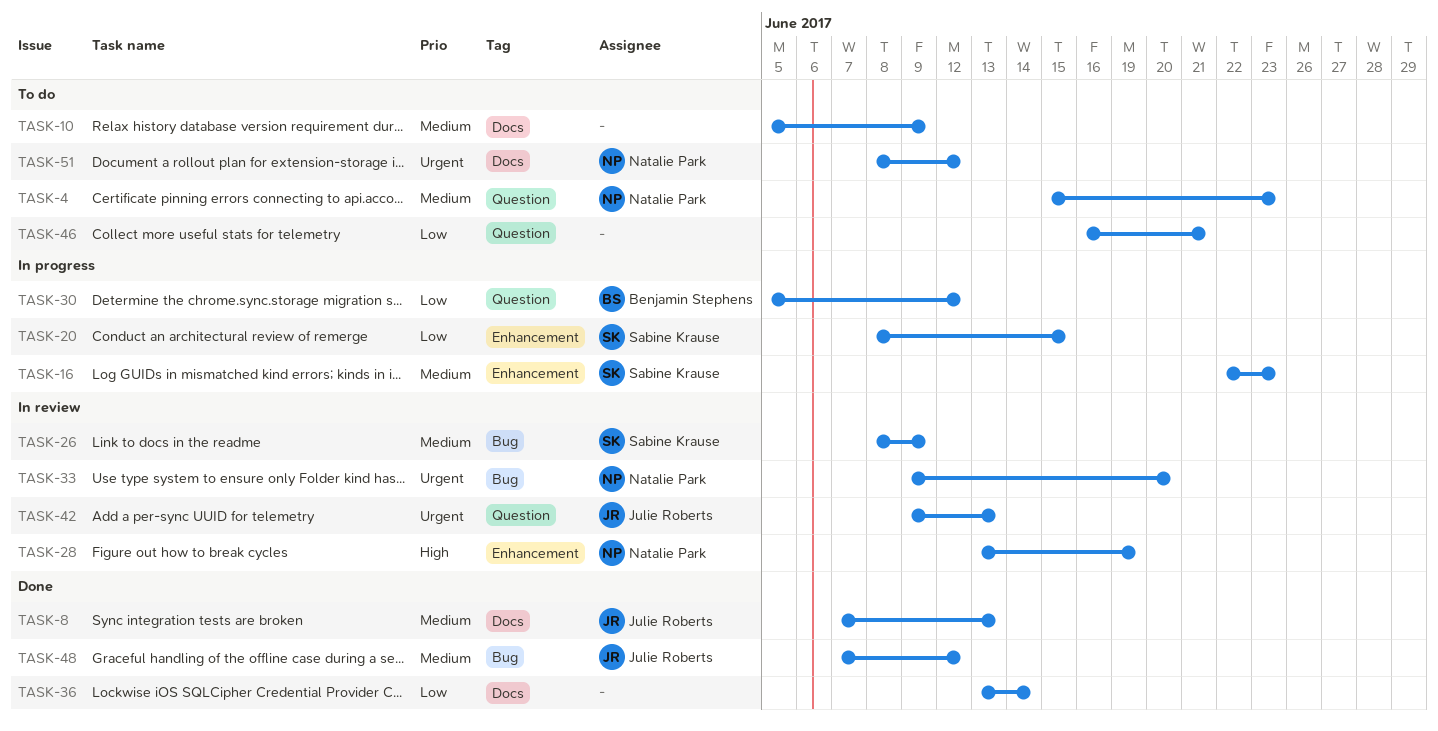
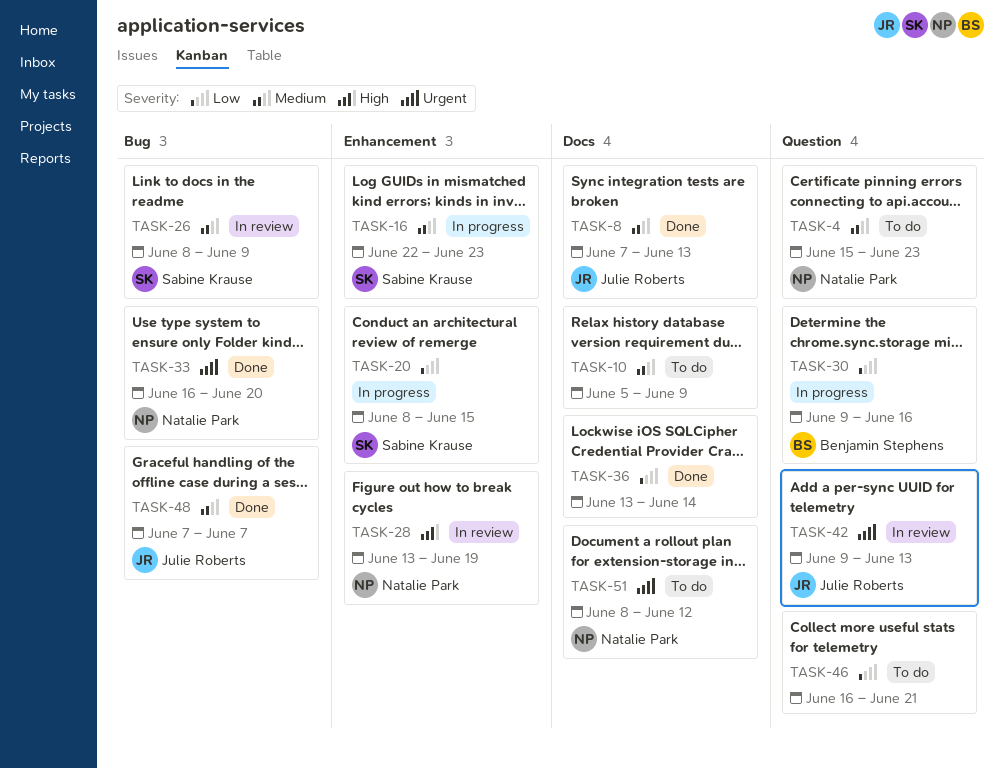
TASK-30, start: Jun 5 -> Jun 9
TASK-30, due: Jun 12 -> Jun 16
TASK-33, status: In review -> Done
TASK-33, start: Jun 9 -> Jun 16
TASK-48, due: Jun 12 -> Jun 7

